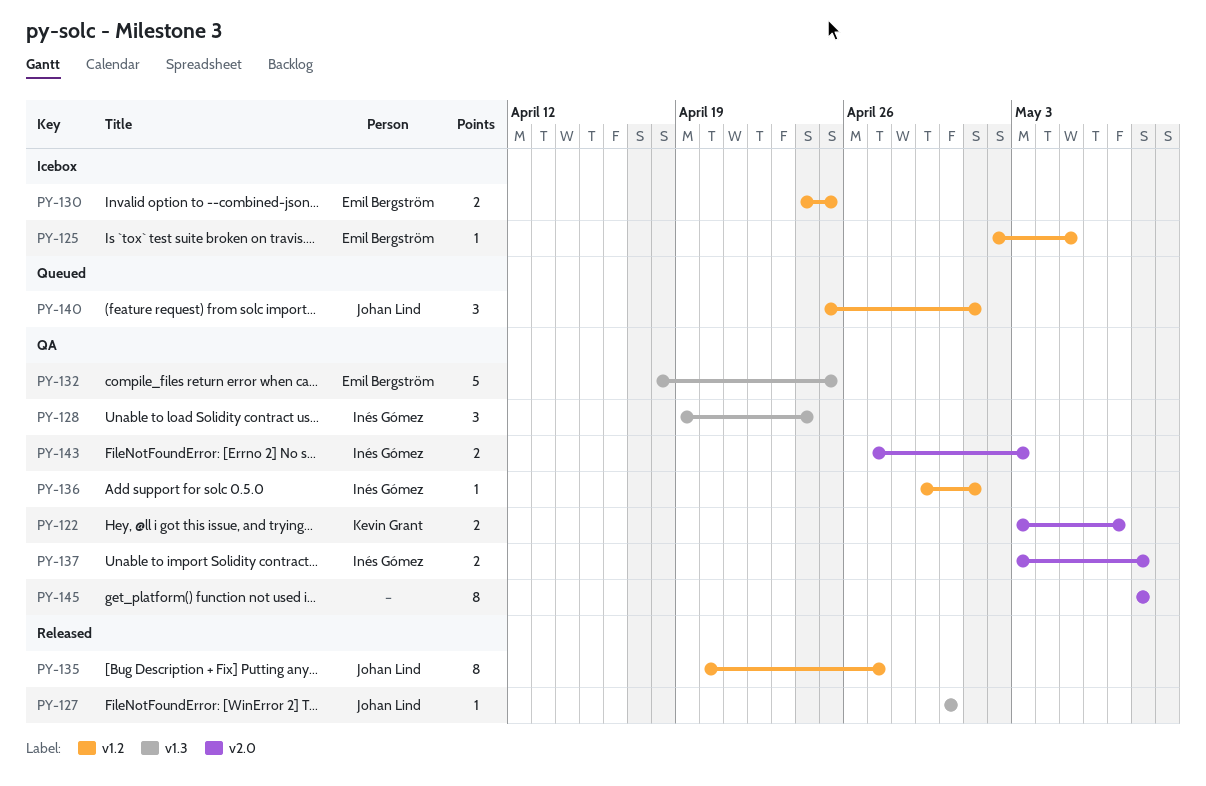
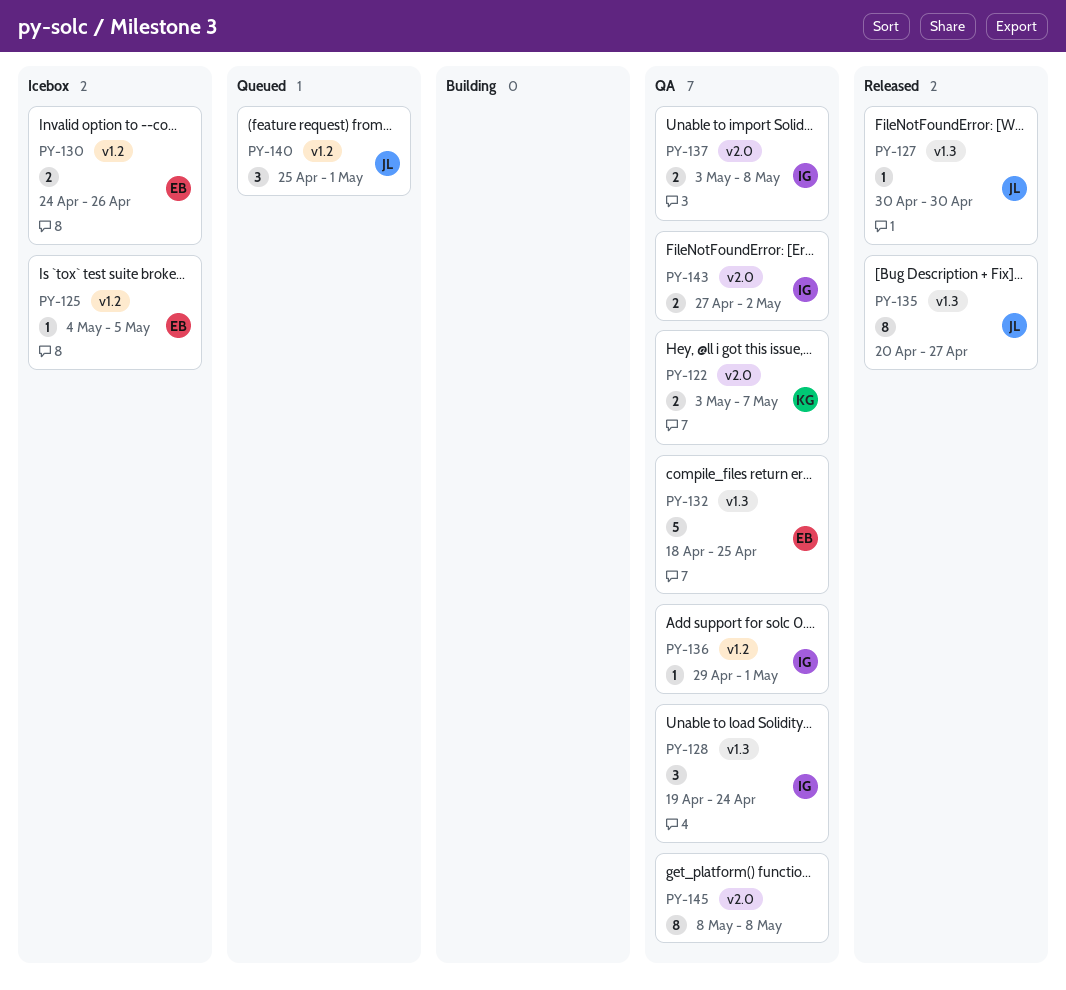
PY-125, start: May 2 -> May 4
PY-130, due: Apr 25 -> Apr 26
PY-135, label: v1.2 -> v1.3
PY-143, due: May 3 -> May 2

